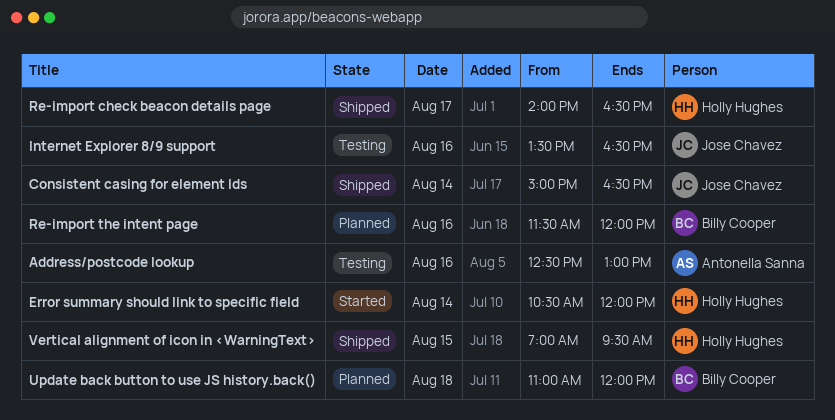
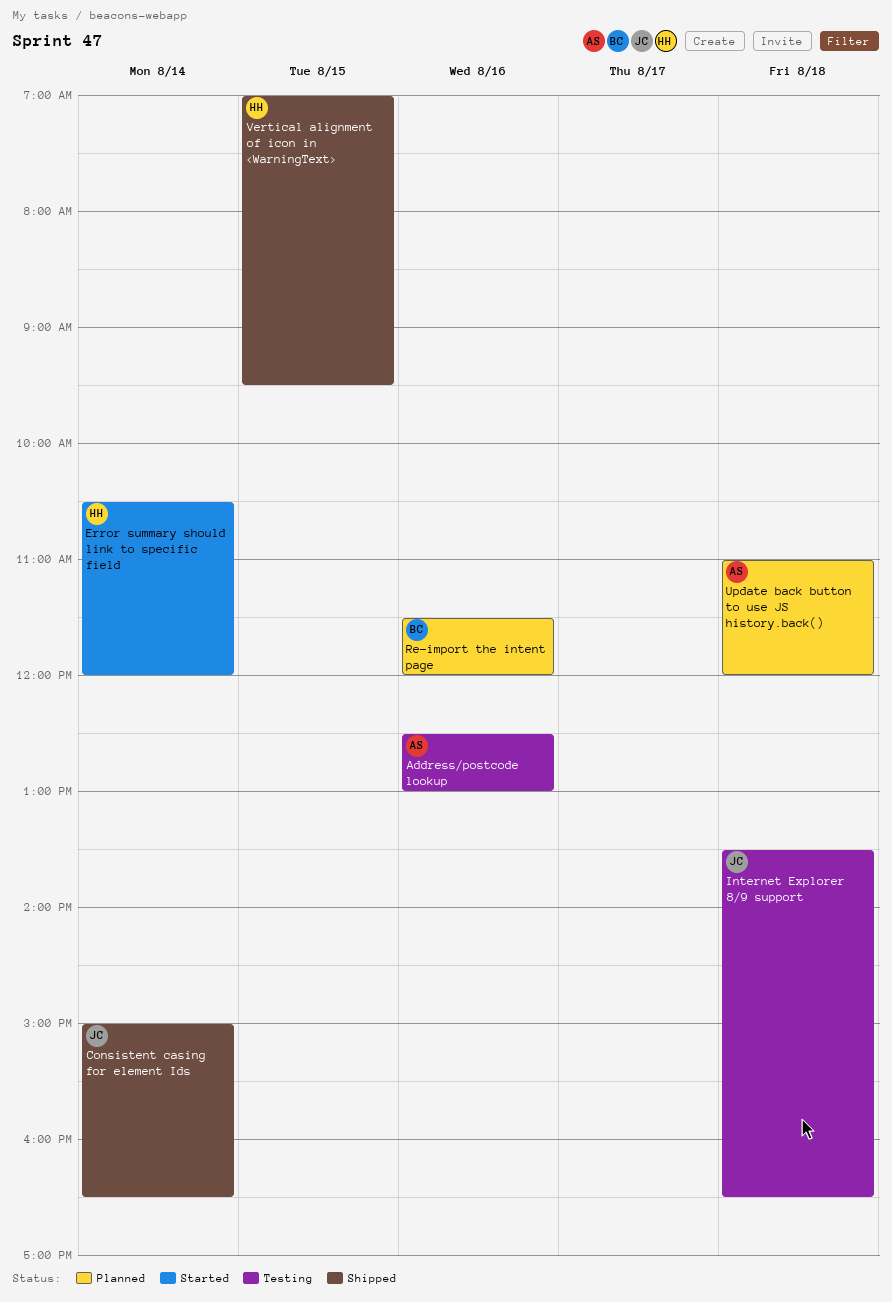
Internet Explorer 8/9 support, day: Aug 16 -> Aug 18
Re-import check beacon details page: present -> none
Update back button to use JS history.back(), owner: Billy Cooper -> Antonella Sanna

